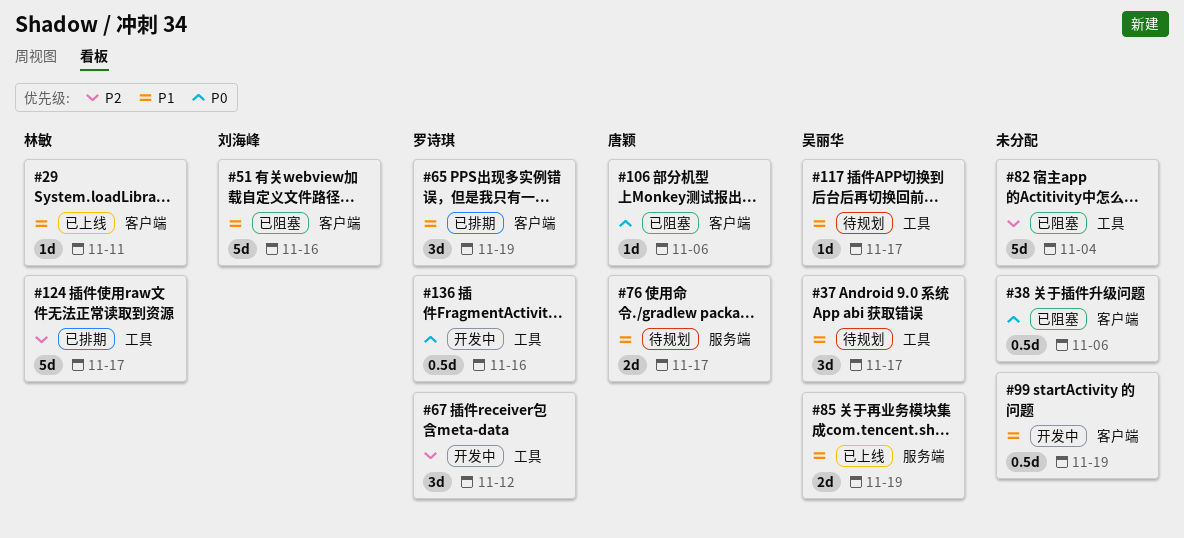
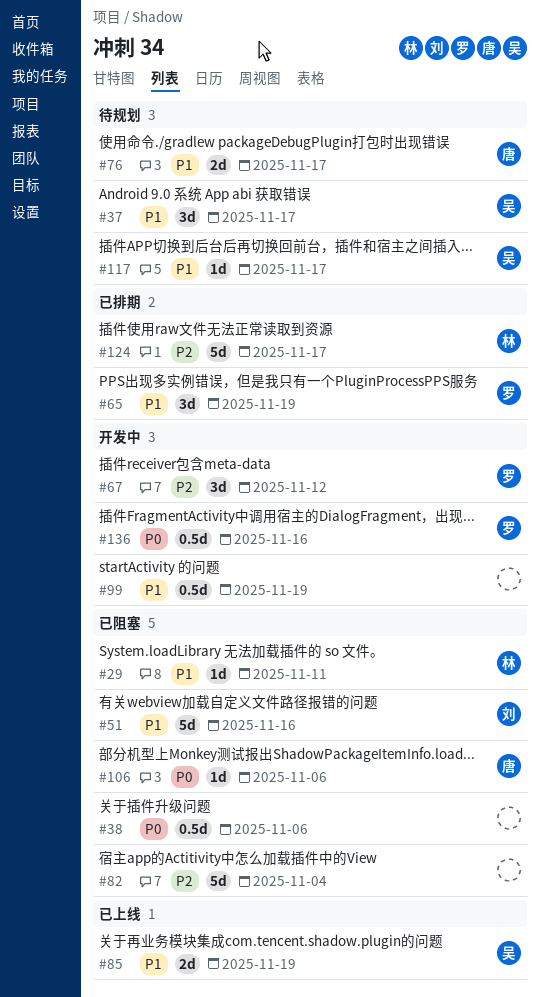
#29, status: 已上线 -> 已阻塞

